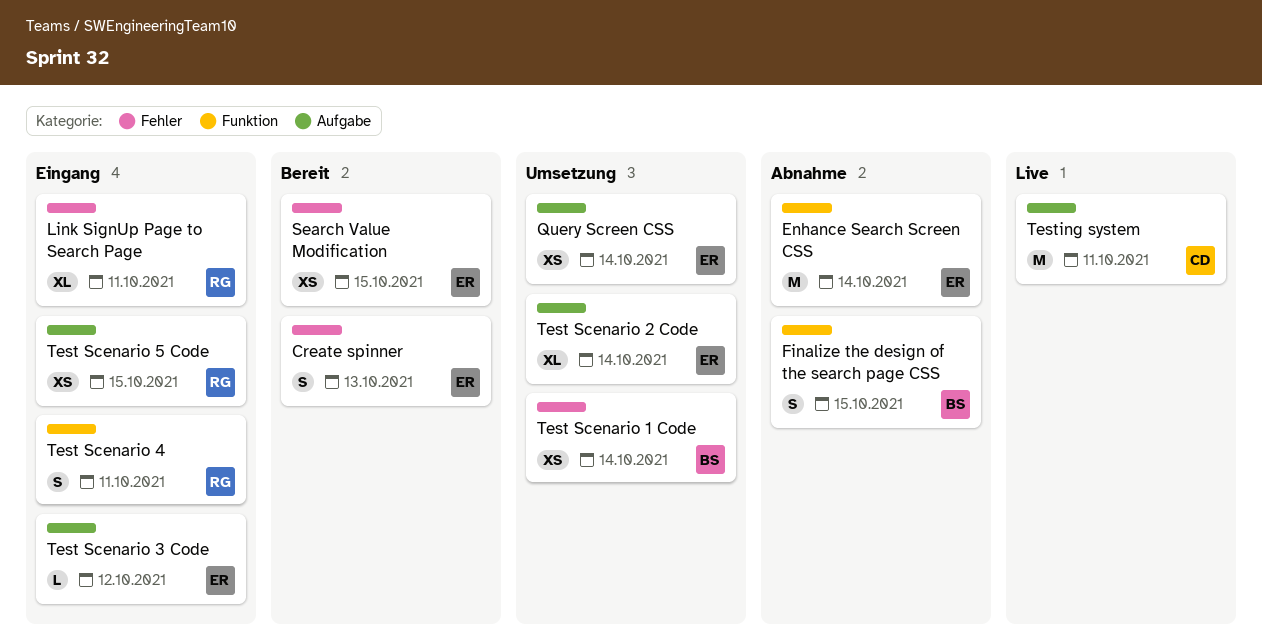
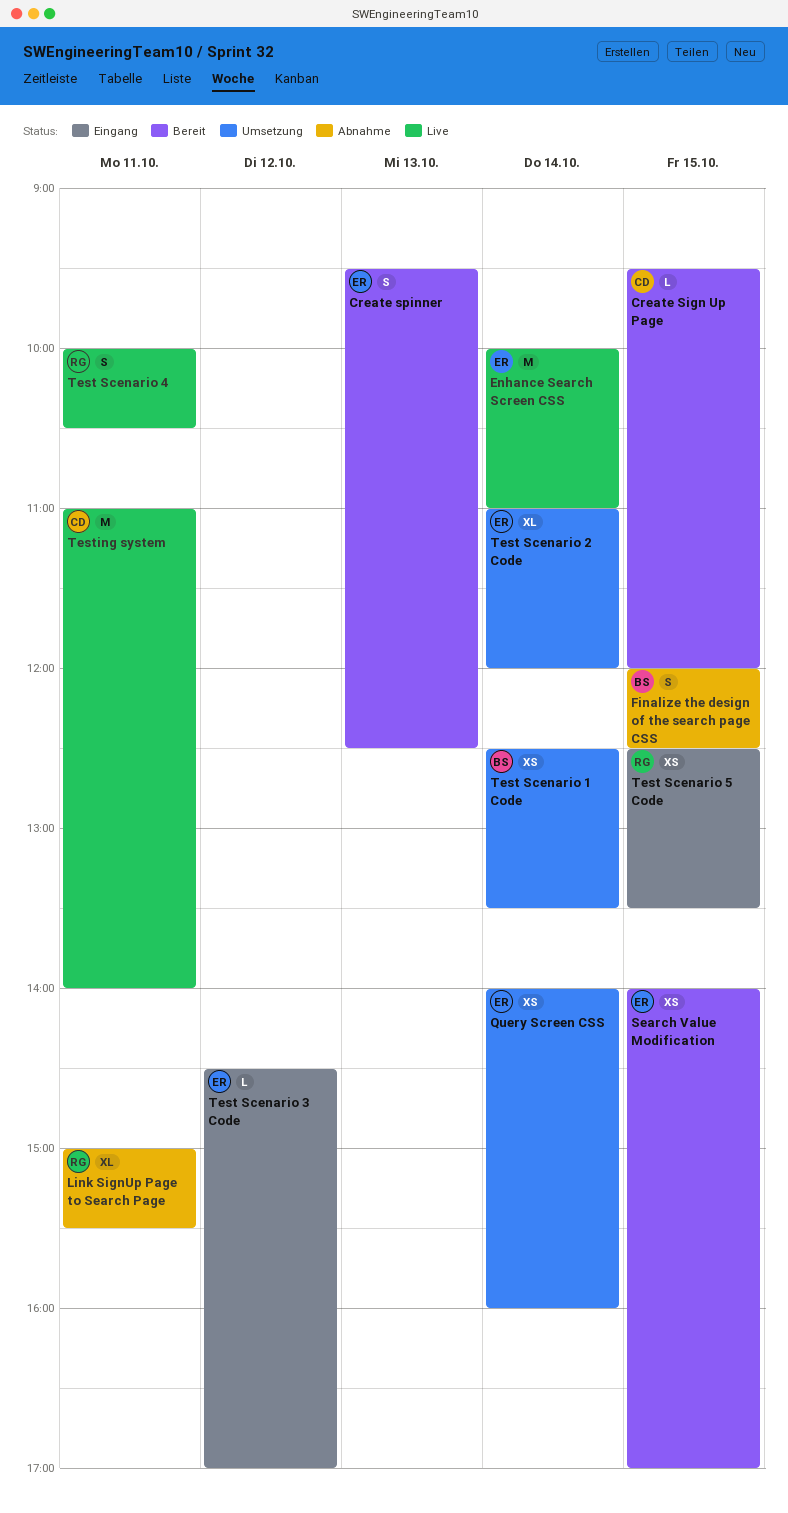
Create Sign Up Page: none -> present
Enhance Search Screen CSS, status: Abnahme -> Live
Link SignUp Page to Search Page, status: Eingang -> Abnahme
Test Scenario 4, status: Eingang -> Live

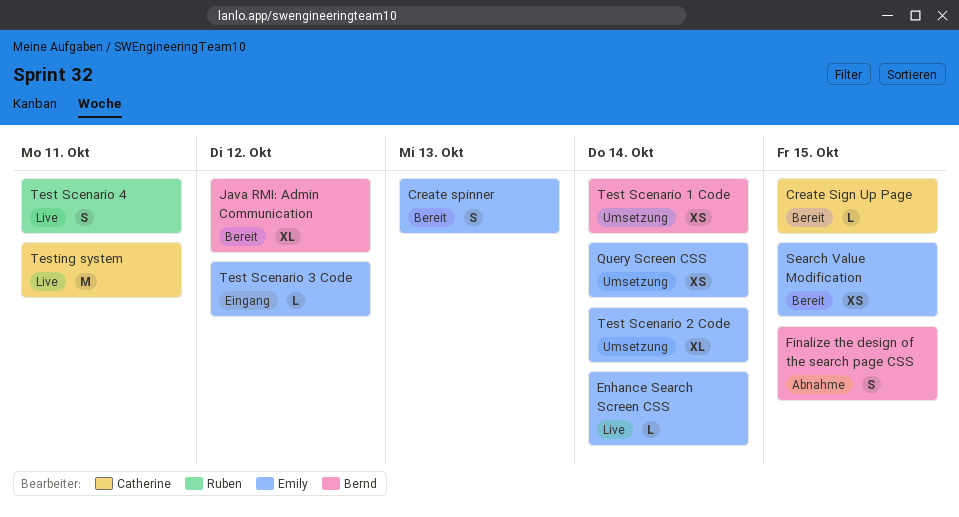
Enhance Search Screen CSS, estimate: M -> L
Java RMI: Admin Communication: none -> present
Link SignUp Page to Search Page: present -> none
Test Scenario 5 Code: present -> none

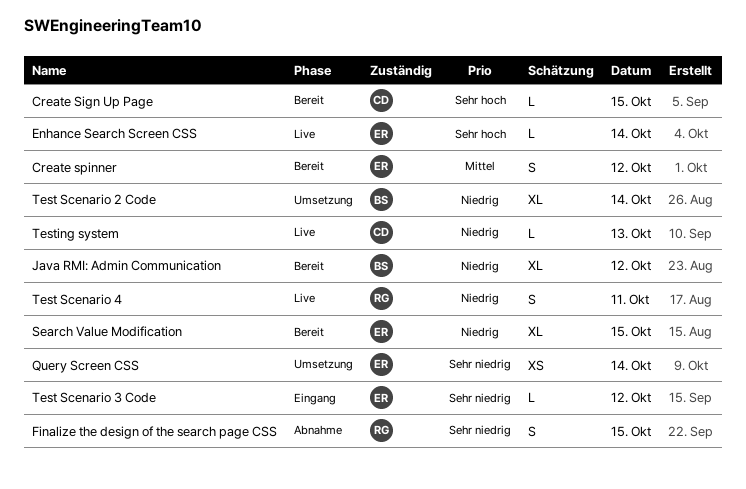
Create spinner, day: Oct 13 -> Oct 12
Finalize the design of the search page CSS, owner: Bernd -> Ruben
Search Value Modification, estimate: XS -> XL
Test Scenario 1 Code: present -> none
Test Scenario 2 Code, owner: Emily -> Bernd
Testing system, estimate: M -> L
Testing system, day: Oct 11 -> Oct 13

